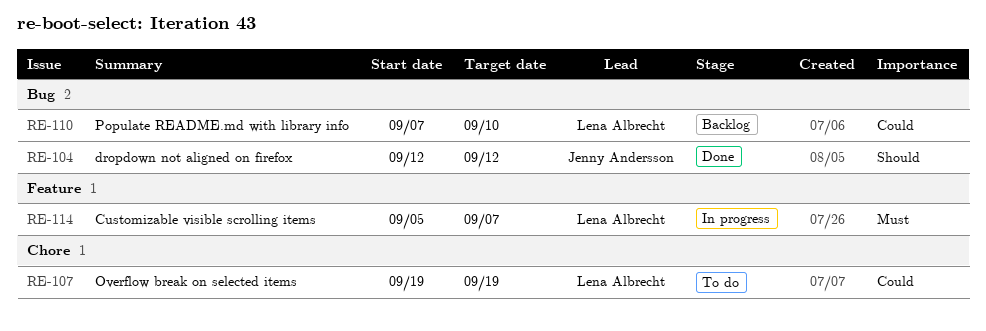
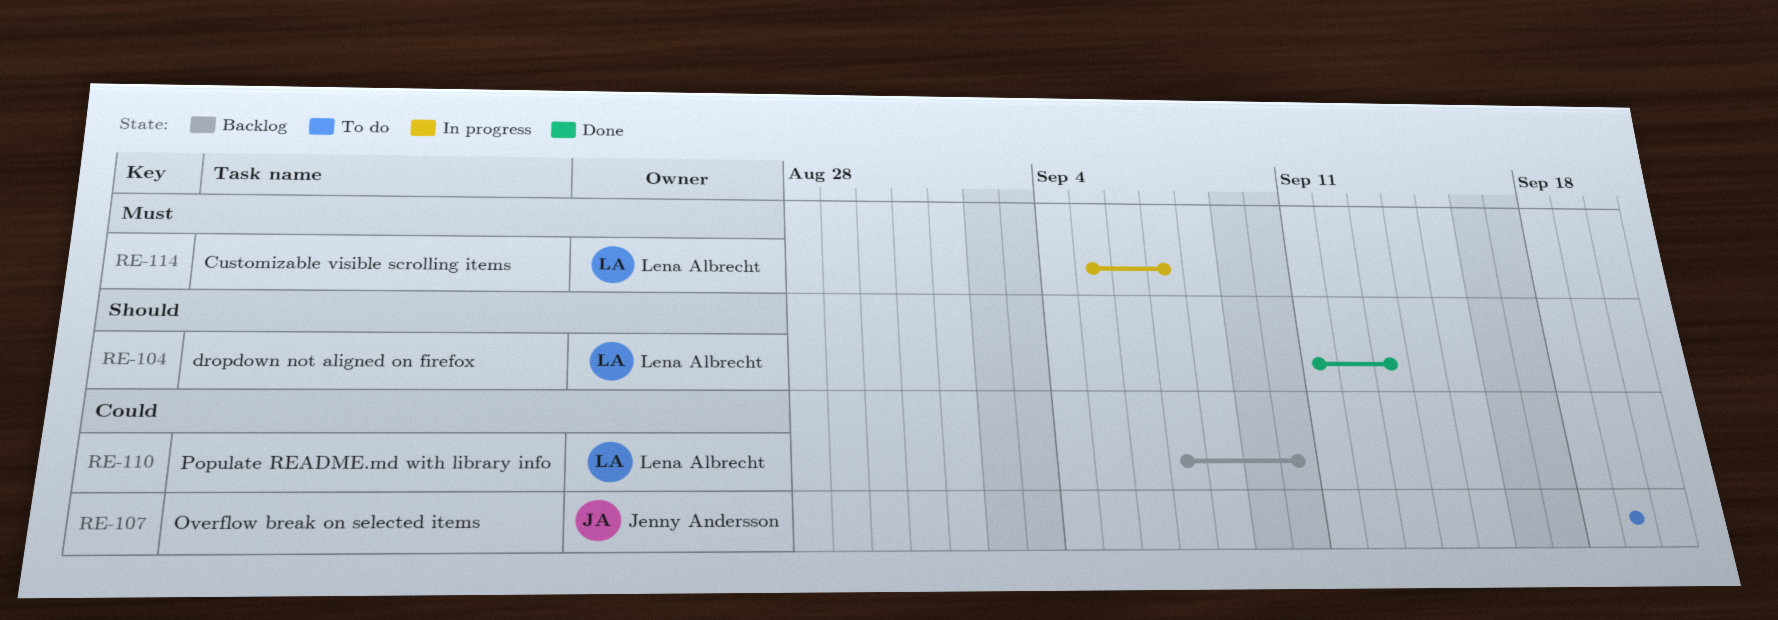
RE-104, owner: Jenny Andersson -> Lena Albrecht
RE-104, start: Sep 12 -> Sep 11
RE-104, due: Sep 12 -> Sep 13
RE-107, owner: Lena Albrecht -> Jenny Andersson

